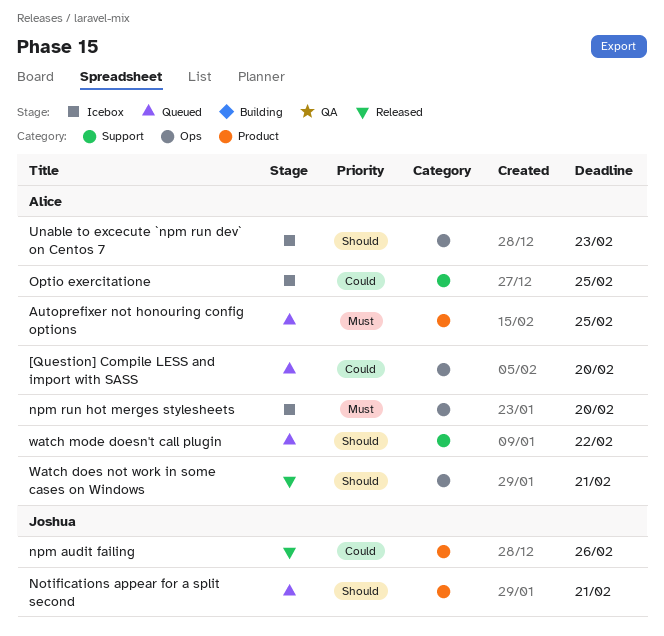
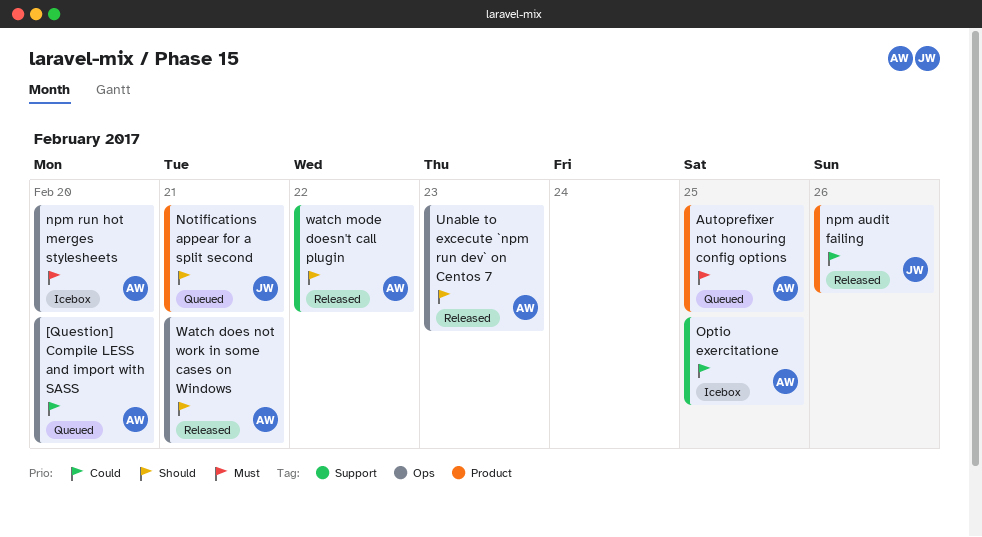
Unable to excecute `npm run dev` on Centos 7, status: Icebox -> Released
watch mode doesn't call plugin, status: Queued -> Released

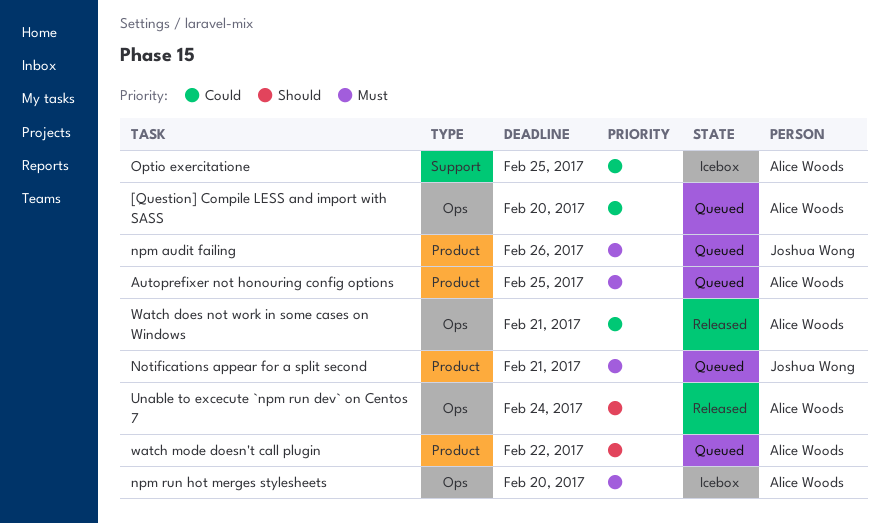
Notifications appear for a split second, priority: Should -> Must
npm audit failing, status: Released -> Queued
npm audit failing, priority: Could -> Must
Unable to excecute `npm run dev` on Centos 7, due: Feb 23 -> Feb 24
Watch does not work in some cases on Windows, priority: Should -> Could
watch mode doesn't call plugin, status: Released -> Queued
watch mode doesn't call plugin, label: Support -> Product

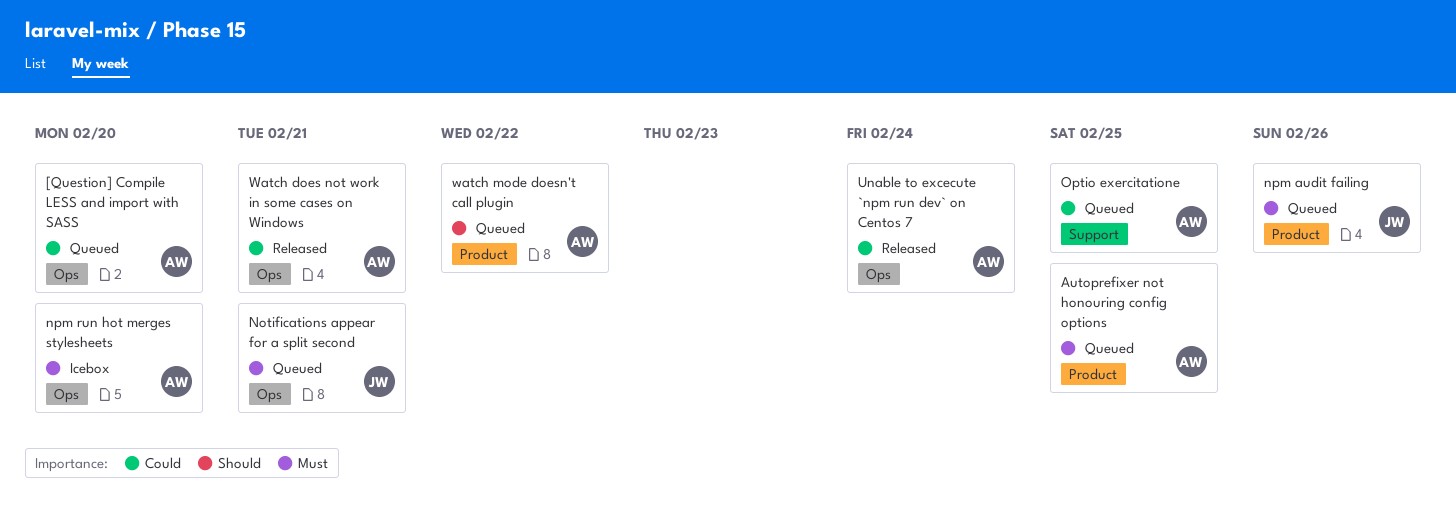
Notifications appear for a split second, label: Product -> Ops
Optio exercitatione, status: Icebox -> Queued
Unable to excecute `npm run dev` on Centos 7, priority: Should -> Could

